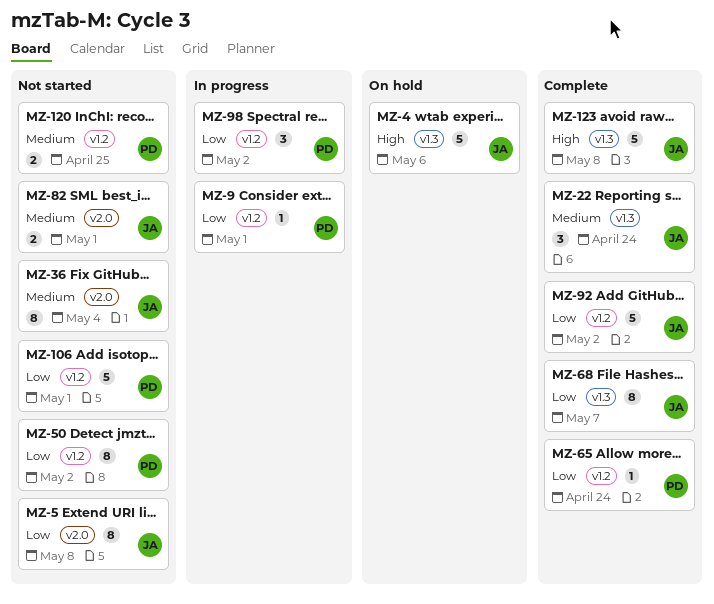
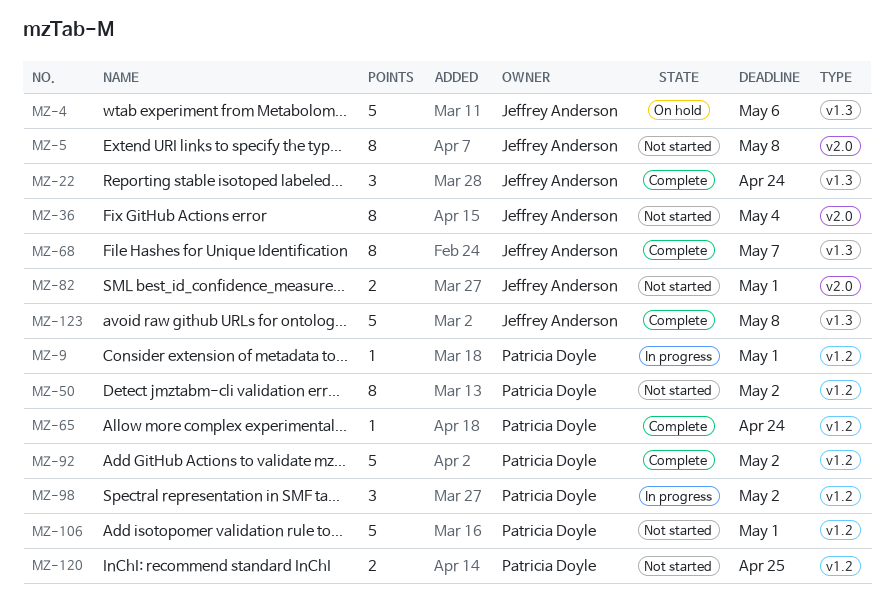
MZ-92, owner: Jeffrey Anderson -> Patricia Doyle

